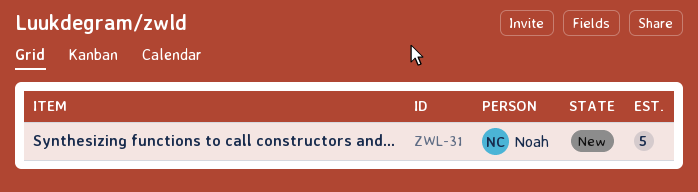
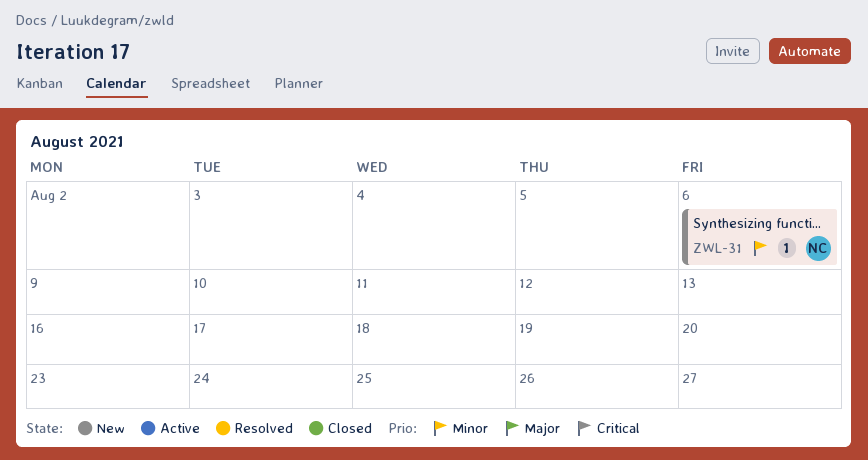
ZWL-31, estimate: 5 -> 1

